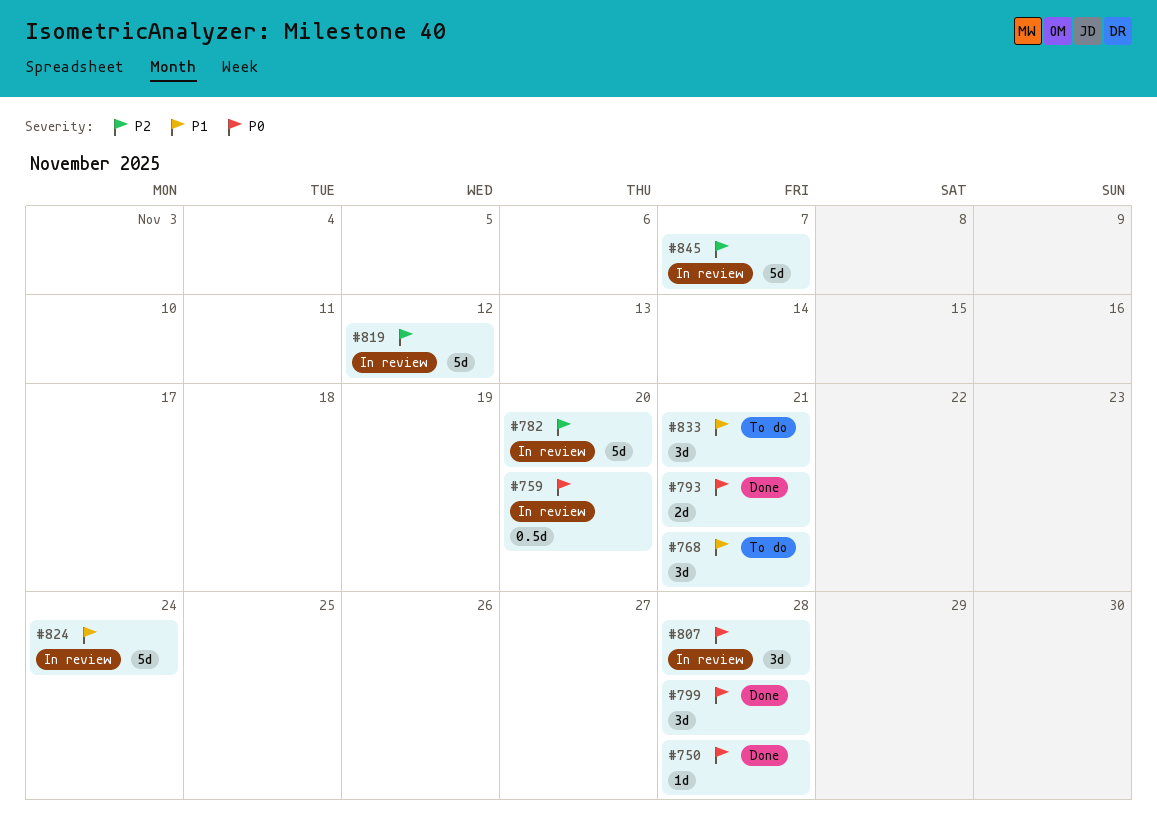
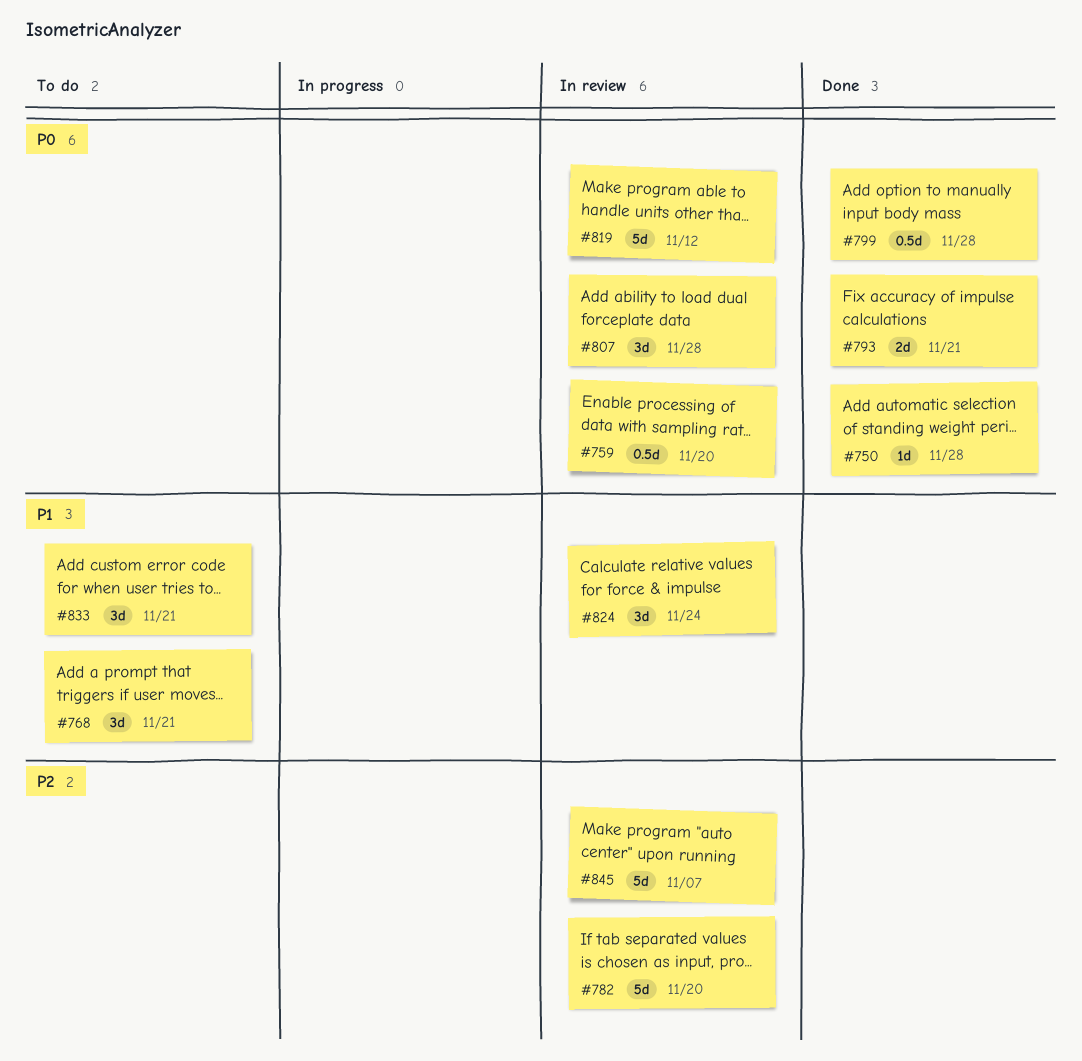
#799, estimate: 3d -> 0.5d
#819, priority: P2 -> P0
#824, estimate: 5d -> 3d

